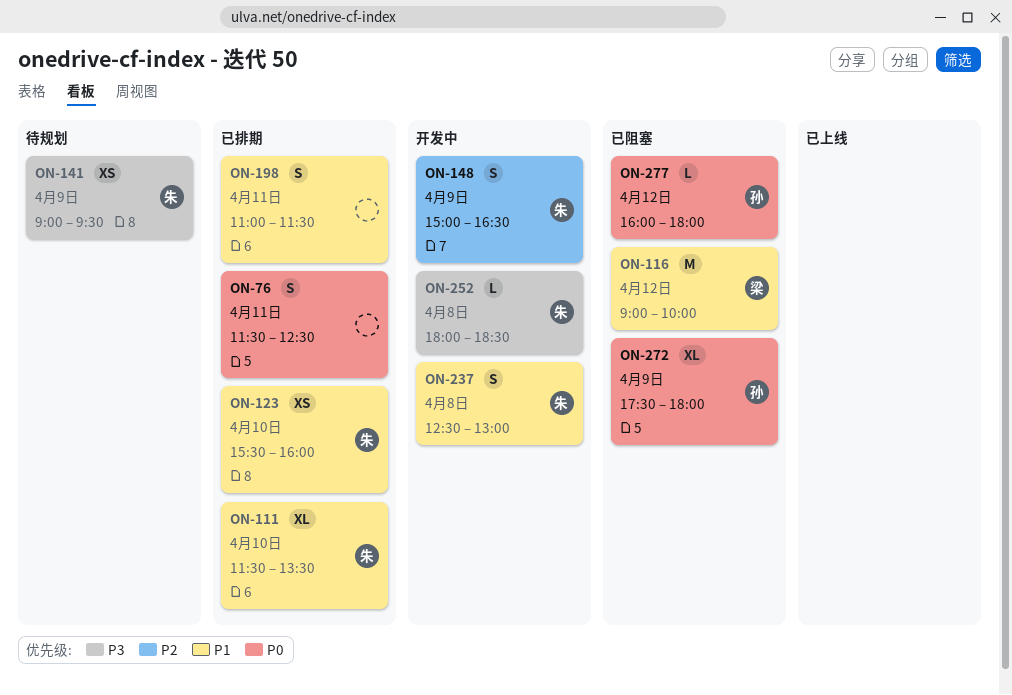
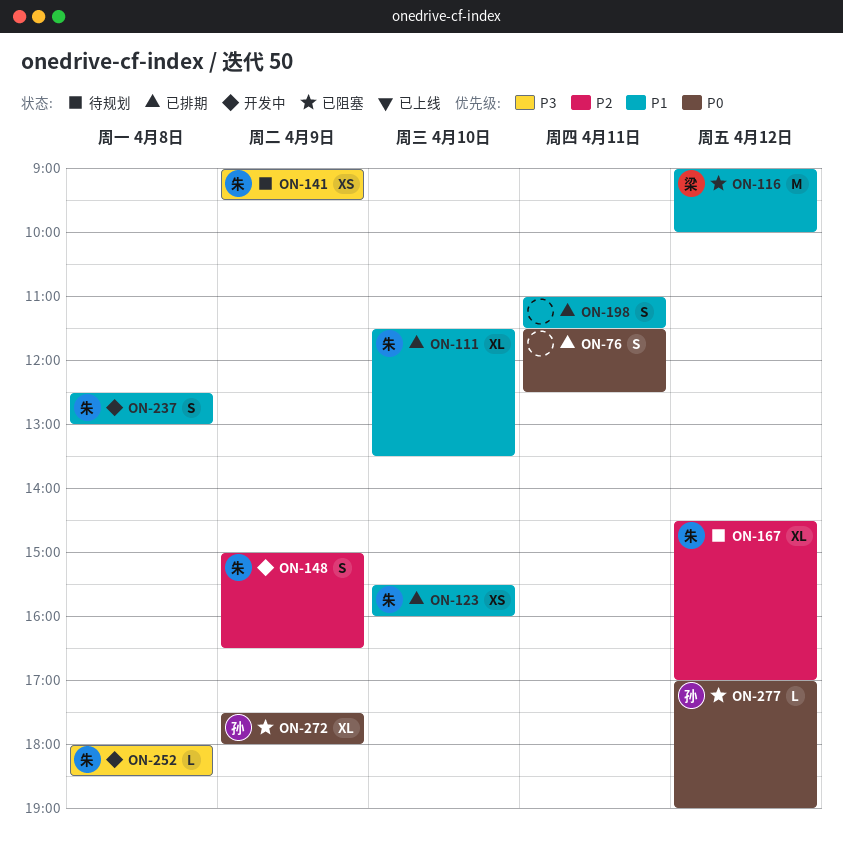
ON-167: none -> present
ON-277, begins: 16:00 -> 17:00
ON-277, ends: 18:00 -> 19:00

